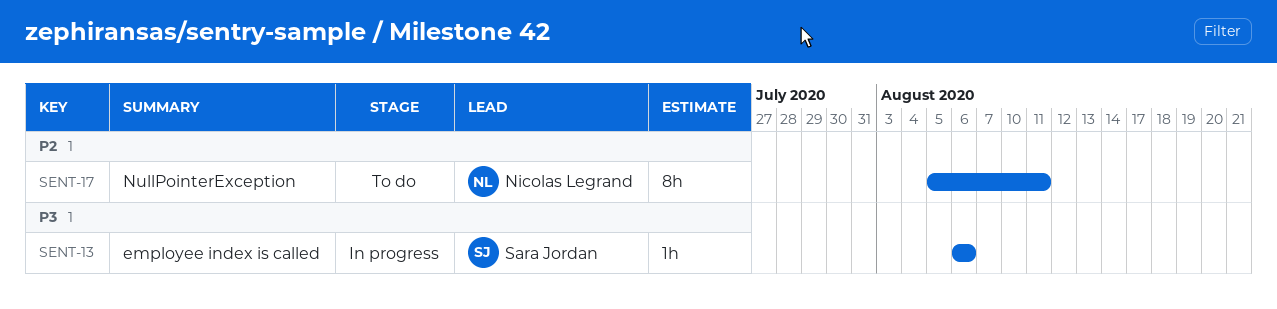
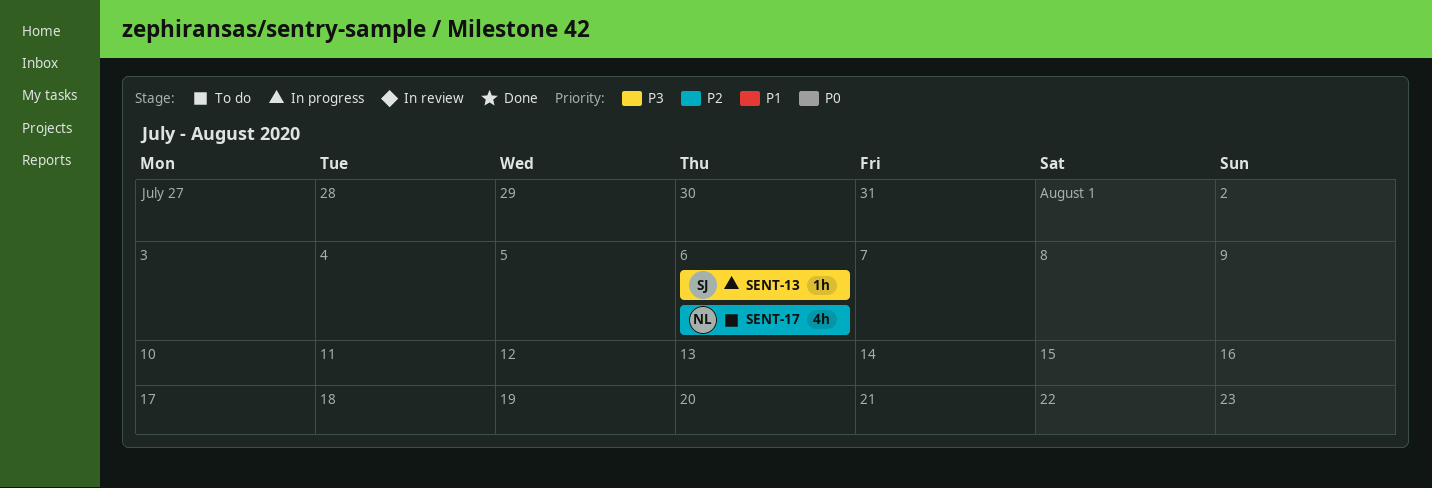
SENT-17, estimate: 8h -> 4h
SENT-17, start: Aug 5 -> Aug 6
SENT-17, due: Aug 11 -> Aug 6

